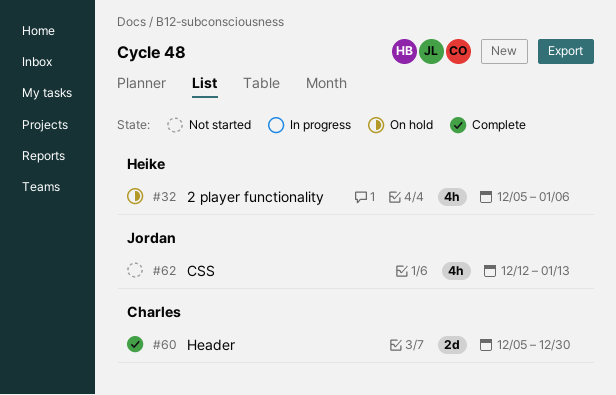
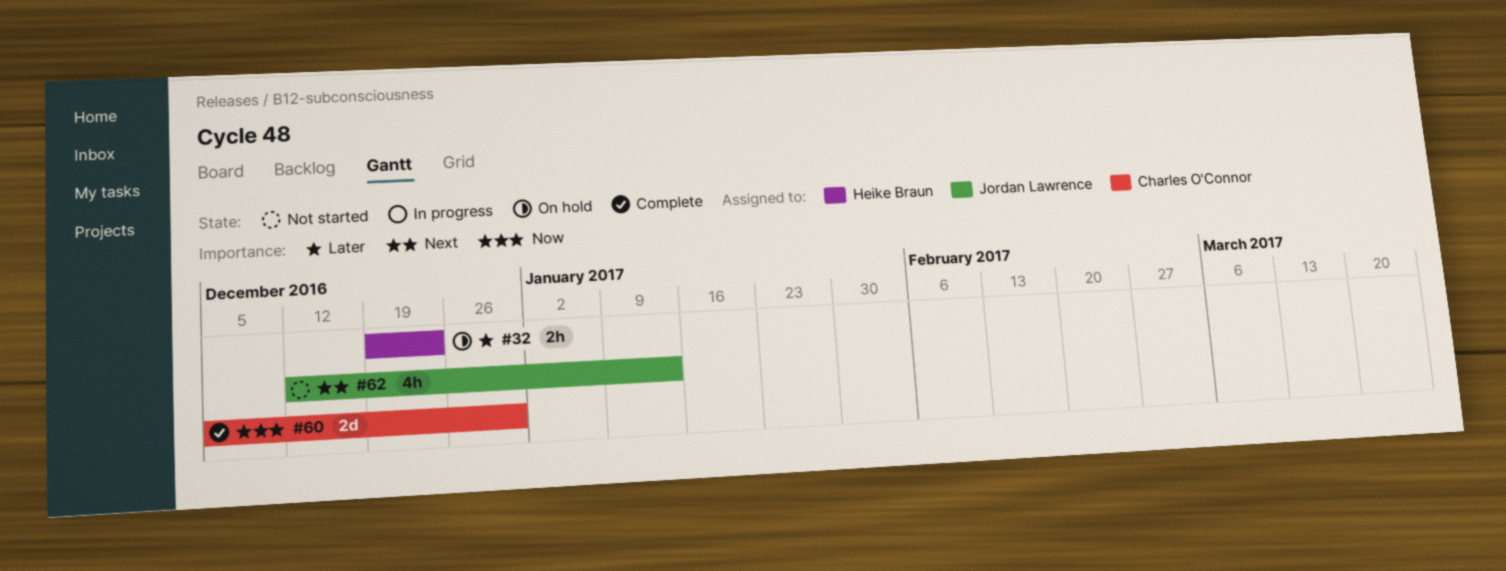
#32, estimate: 4h -> 2h
#32, start: Dec 5 -> Dec 19
#32, due: Jan 6 -> Dec 23

